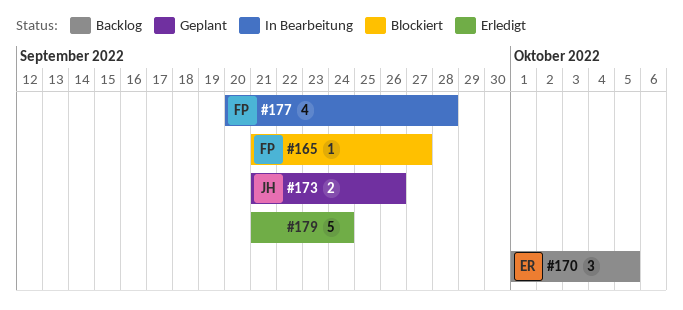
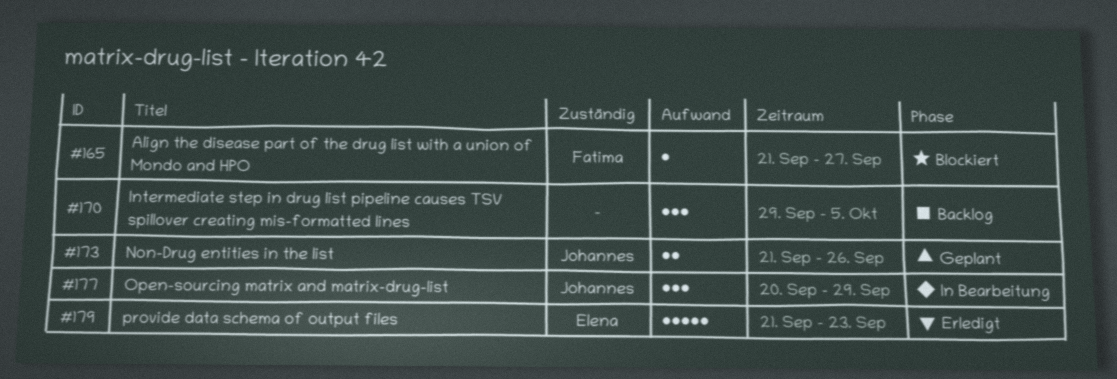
#170, owner: Elena -> none
#170, start: Oct 1 -> Sep 29
#177, owner: Fatima -> Johannes
#177, estimate: 4 -> 3
#177, due: Sep 28 -> Sep 29
#179, owner: none -> Elena
#179, due: Sep 24 -> Sep 23

